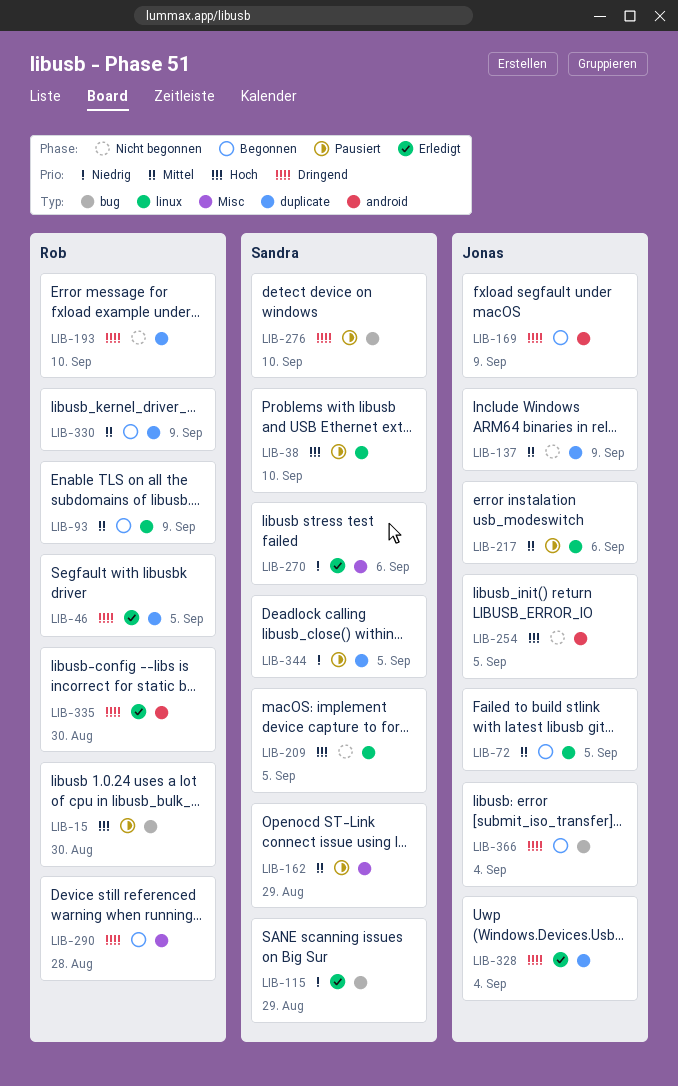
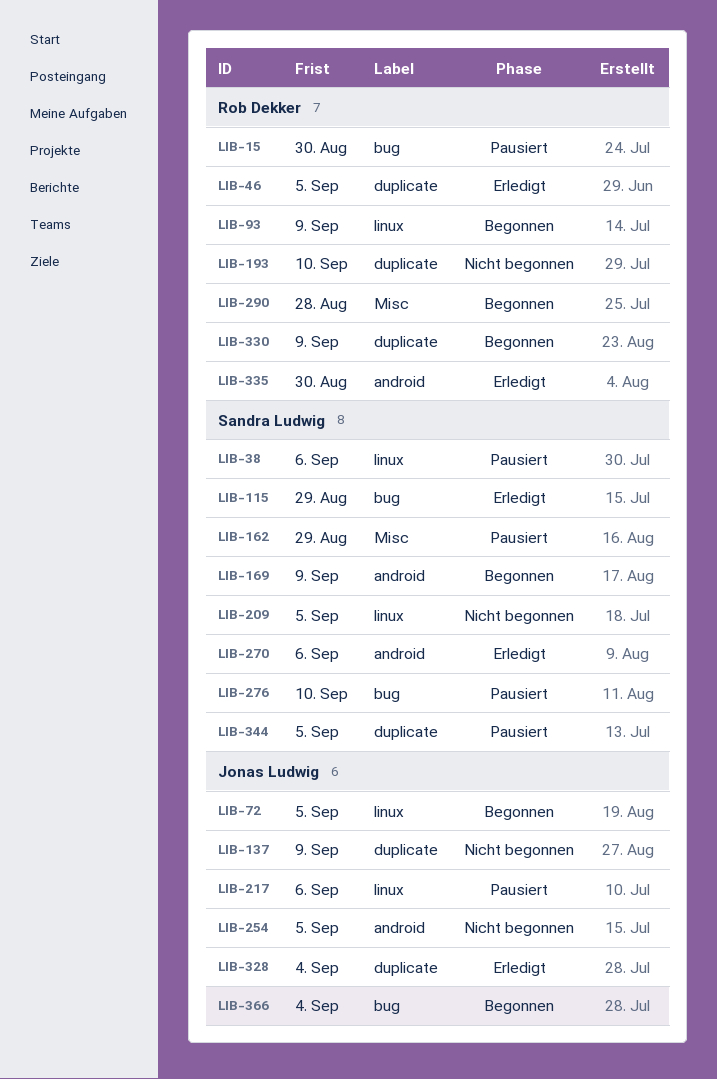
LIB-38, due: Sep 10 -> Sep 6
LIB-169, owner: Jonas Ludwig -> Sandra Ludwig
LIB-270, label: Misc -> android

